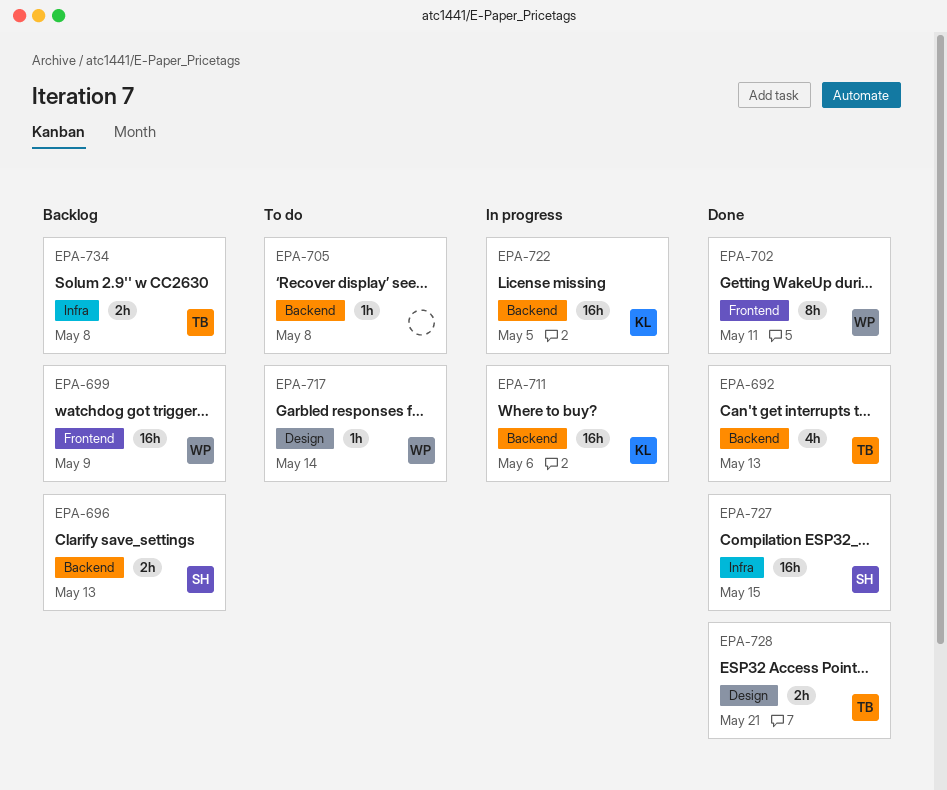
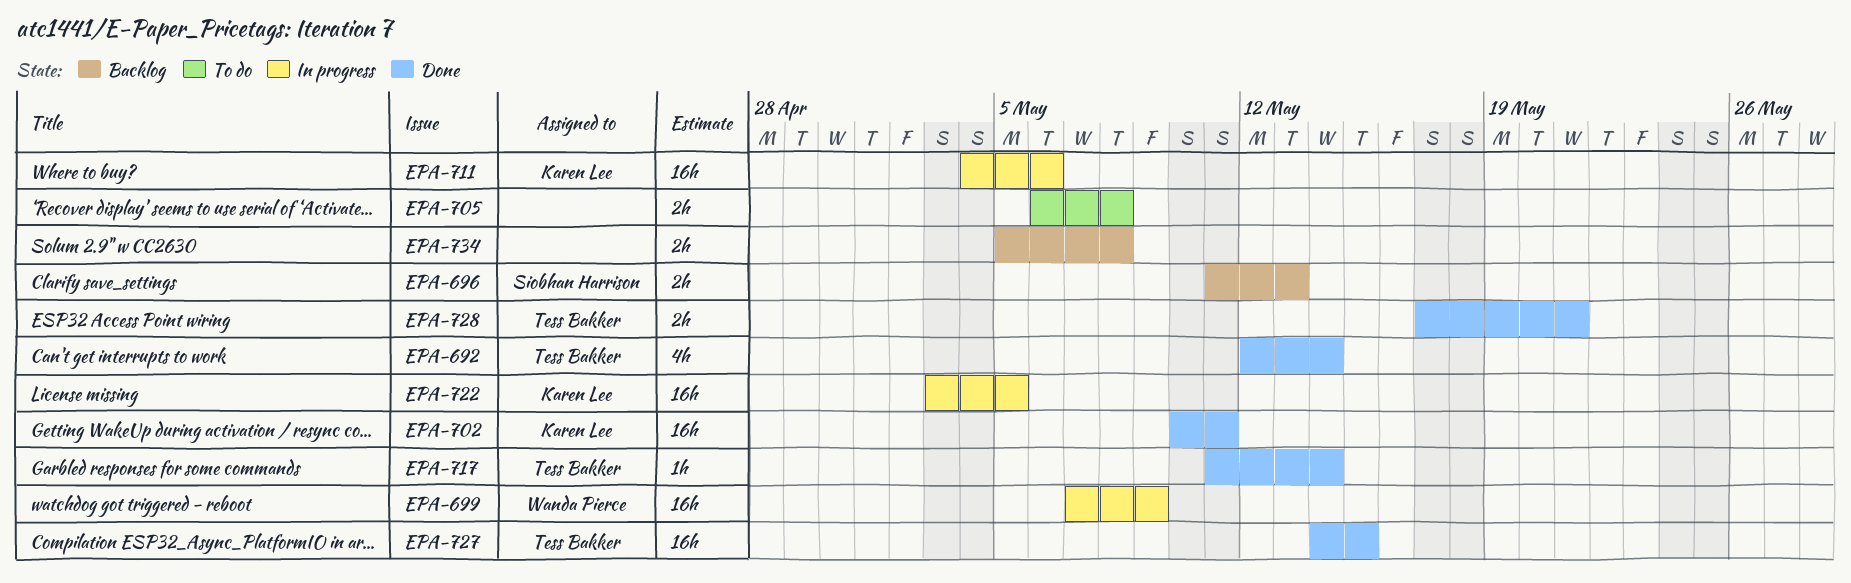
EPA-692, due: May 13 -> May 14
EPA-699, status: Backlog -> In progress
EPA-702, owner: Wanda Pierce -> Karen Lee
EPA-702, estimate: 8h -> 16h
EPA-705, estimate: 1h -> 2h
EPA-717, status: To do -> Done
EPA-717, owner: Wanda Pierce -> Tess Bakker
EPA-727, owner: Siobhan Harrison -> Tess Bakker
EPA-734, owner: Tess Bakker -> none

